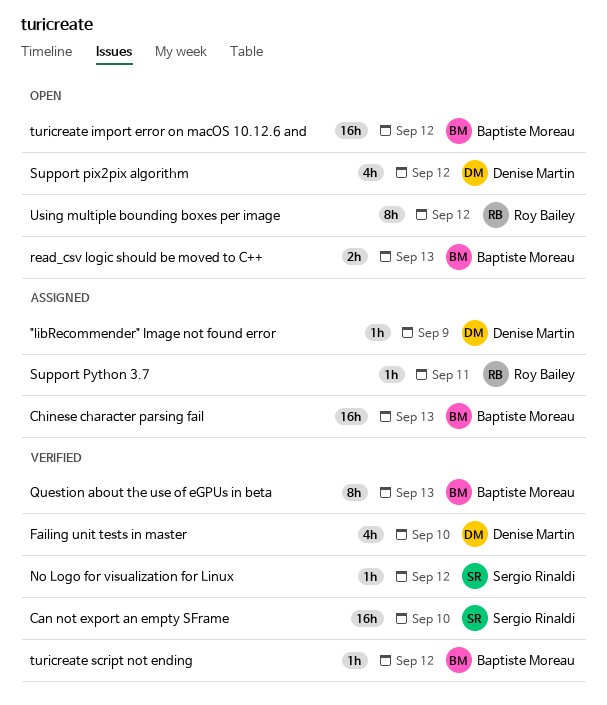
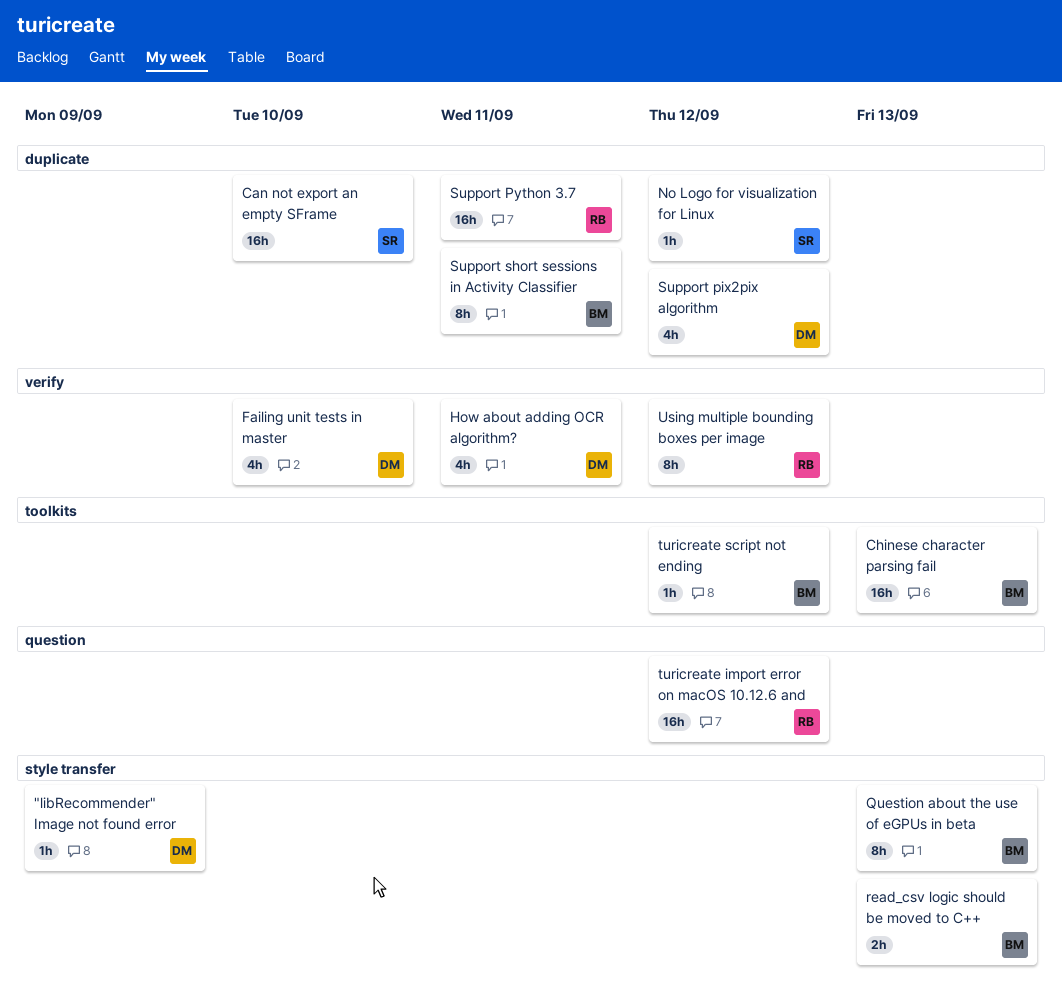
How about adding OCR algorithm?: none -> present
Support Python 3.7, estimate: 1h -> 16h
Support short sessions in Activity Classifier: none -> present
turicreate import error on macOS 10.12.6 and, owner: Baptiste Moreau -> Roy Bailey

